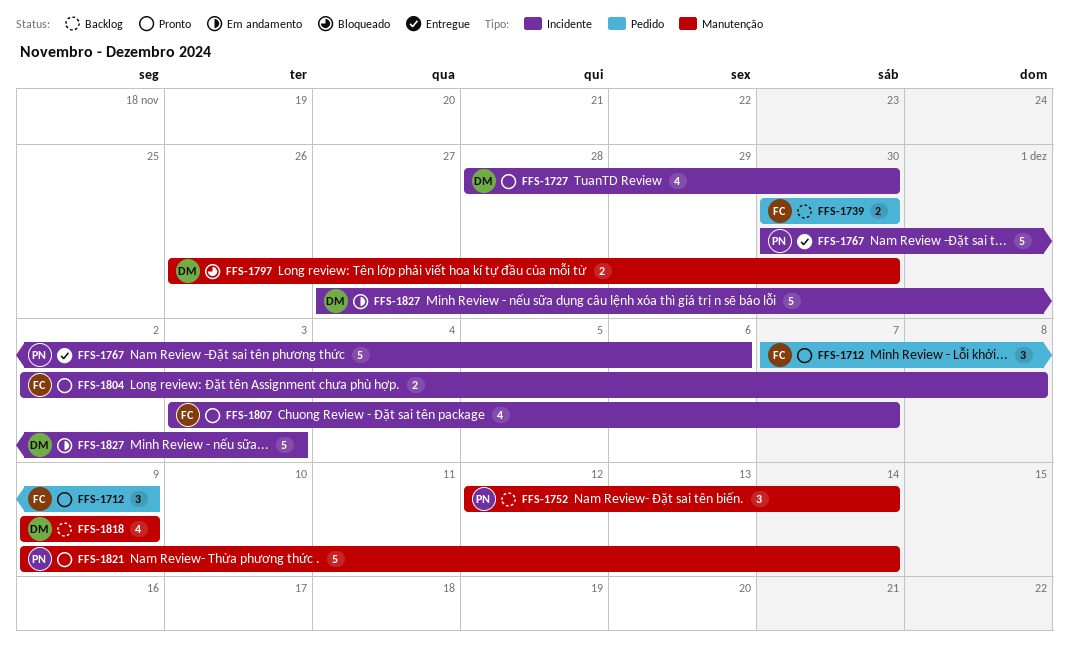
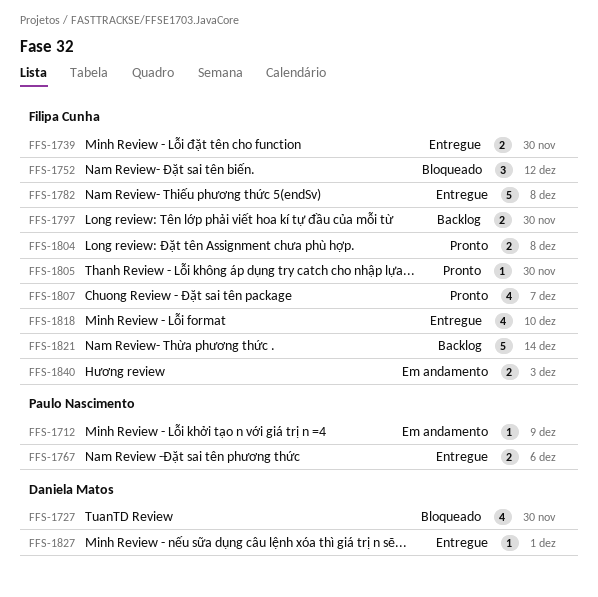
FFS-1712, status: Pronto -> Em andamento
FFS-1712, owner: Filipa Cunha -> Paulo Nascimento
FFS-1712, estimate: 3 -> 1
FFS-1727, status: Pronto -> Bloqueado
FFS-1739, status: Backlog -> Entregue
FFS-1752, status: Backlog -> Bloqueado
FFS-1752, owner: Paulo Nascimento -> Filipa Cunha
FFS-1752, due: Dec 14 -> Dec 12
FFS-1767, estimate: 5 -> 2
FFS-1782: none -> present
FFS-1797, status: Bloqueado -> Backlog
FFS-1797, owner: Daniela Matos -> Filipa Cunha
FFS-1805: none -> present
FFS-1818, status: Backlog -> Entregue
FFS-1818, owner: Daniela Matos -> Filipa Cunha
FFS-1818, due: Dec 9 -> Dec 10
FFS-1821, status: Pronto -> Backlog
FFS-1821, owner: Paulo Nascimento -> Filipa Cunha
FFS-1827, status: Em andamento -> Entregue
FFS-1827, estimate: 5 -> 1
FFS-1827, due: Dec 3 -> Dec 1
FFS-1840: none -> present

